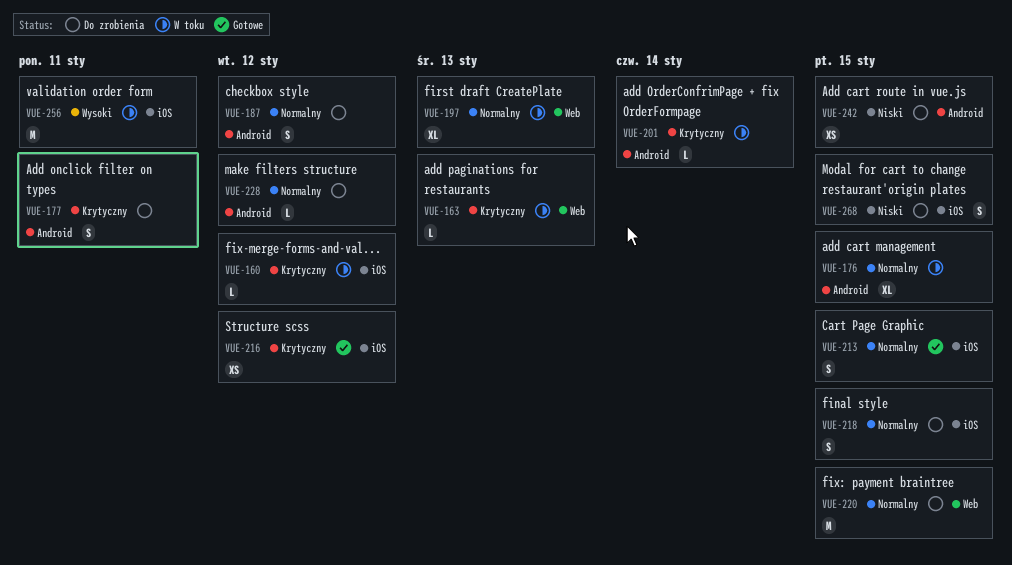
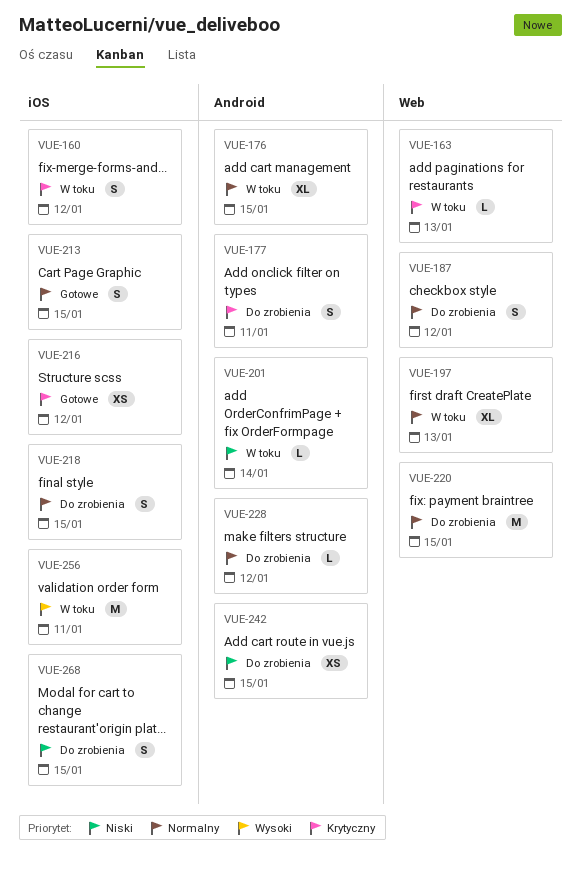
VUE-160, estimate: L -> S
VUE-187, label: Android -> Web
VUE-201, priority: Krytyczny -> Niski

